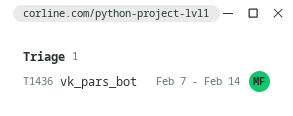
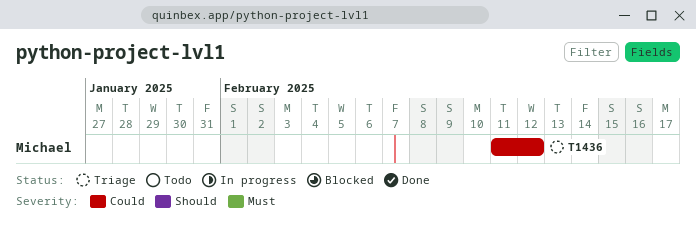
T1436, start: Feb 7 -> Feb 11
T1436, due: Feb 14 -> Feb 12

